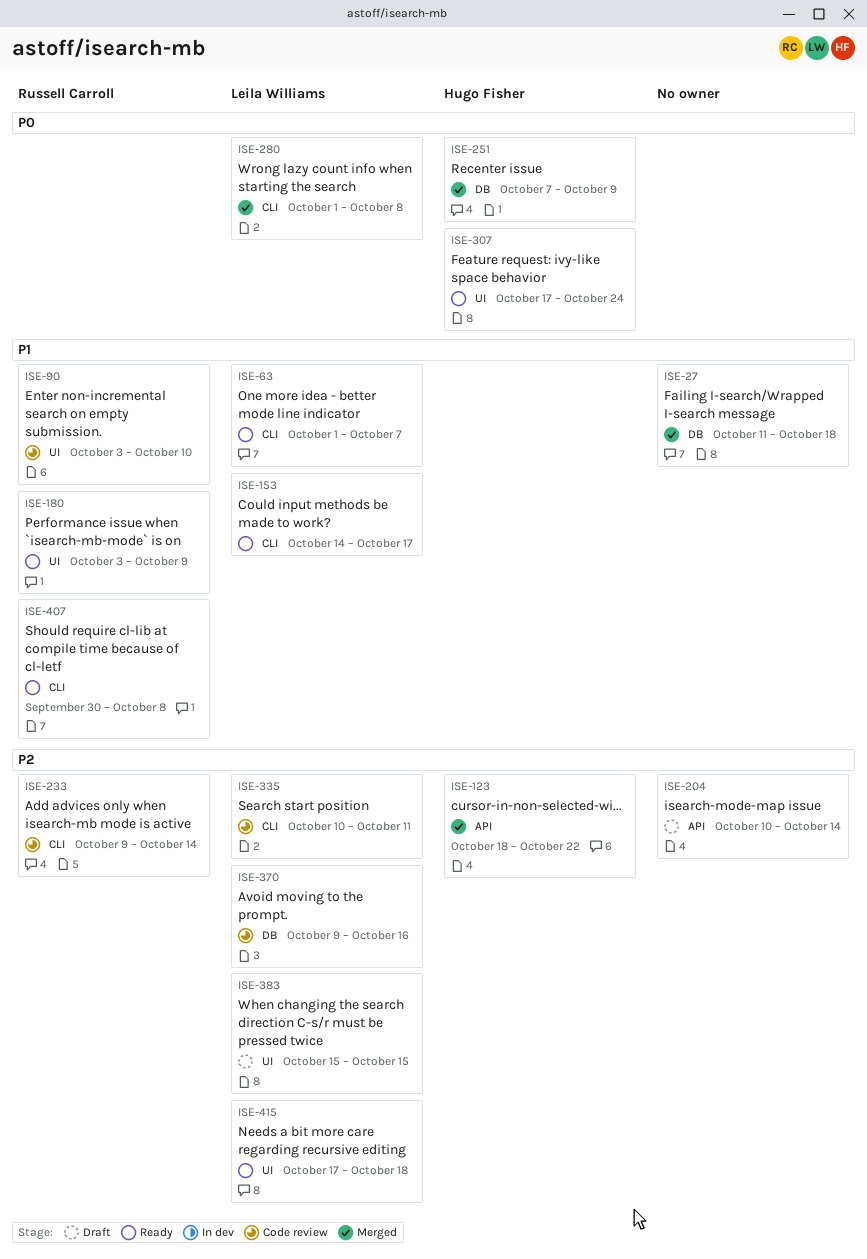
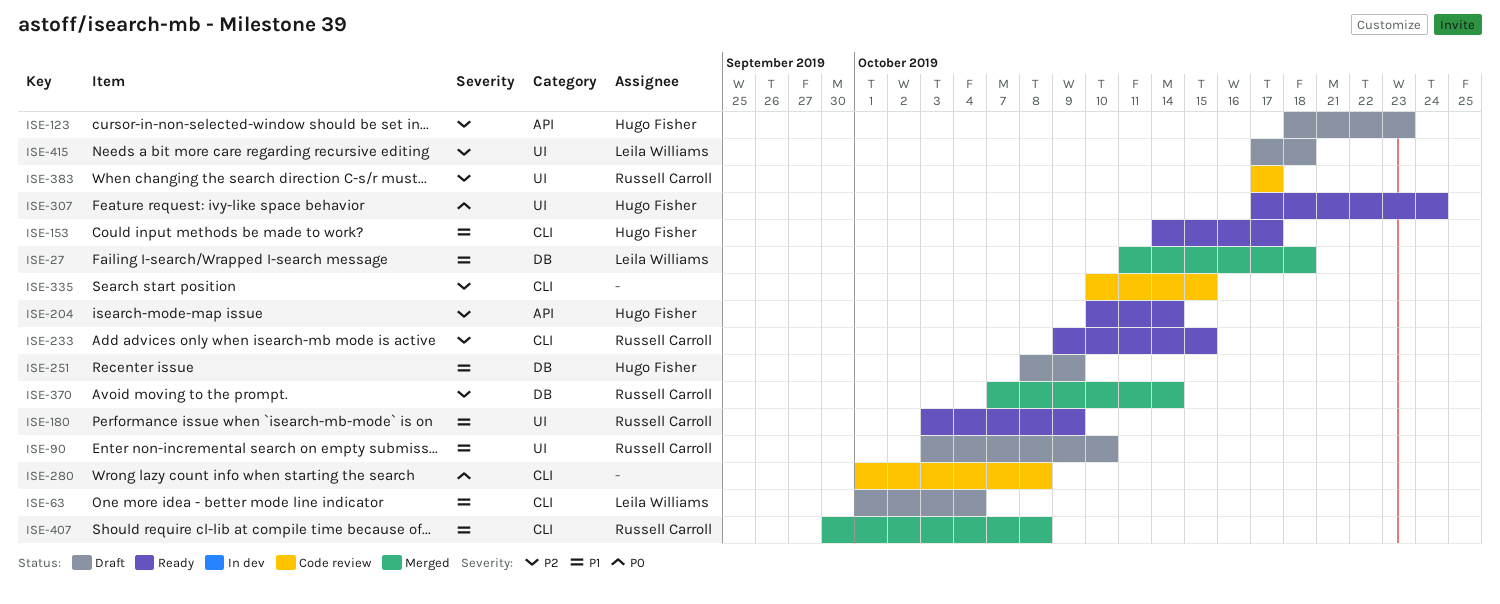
ISE-27, owner: none -> Leila Williams
ISE-63, status: Ready -> Draft
ISE-63, due: Oct 7 -> Oct 4
ISE-90, status: Code review -> Draft
ISE-123, status: Merged -> Draft
ISE-123, due: Oct 22 -> Oct 23
ISE-153, owner: Leila Williams -> Hugo Fisher
ISE-204, status: Draft -> Ready
ISE-204, owner: none -> Hugo Fisher
ISE-233, status: Code review -> Ready
ISE-233, due: Oct 14 -> Oct 15
ISE-251, status: Merged -> Draft
ISE-251, priority: P0 -> P1
ISE-251, start: Oct 7 -> Oct 8
ISE-280, status: Merged -> Code review
ISE-280, owner: Leila Williams -> none
ISE-335, owner: Leila Williams -> none
ISE-335, due: Oct 11 -> Oct 15
ISE-370, status: Code review -> Merged
ISE-370, owner: Leila Williams -> Russell Carroll
ISE-370, start: Oct 9 -> Oct 7
ISE-370, due: Oct 16 -> Oct 14
ISE-383, status: Draft -> Code review
ISE-383, owner: Leila Williams -> Russell Carroll
ISE-383, start: Oct 15 -> Oct 17
ISE-383, due: Oct 15 -> Oct 17
ISE-407, status: Ready -> Merged
ISE-415, status: Ready -> Draft

